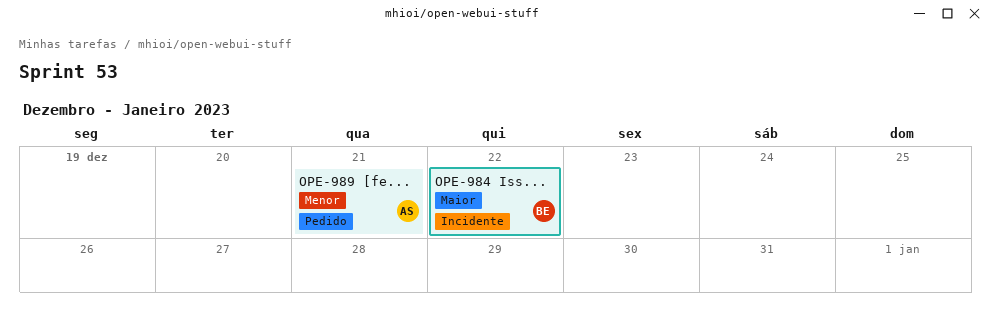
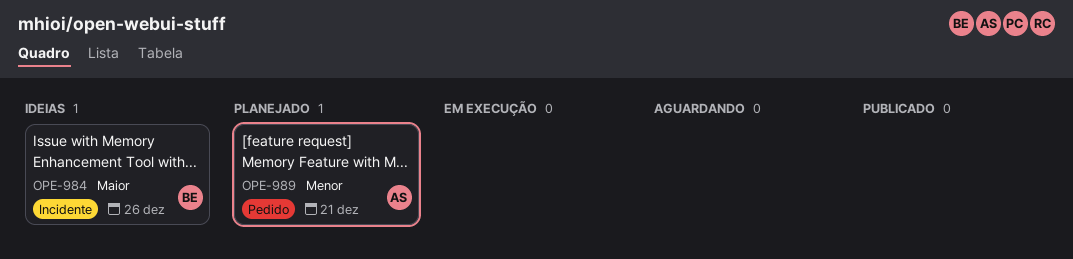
OPE-984, due: Dec 22 -> Dec 26

